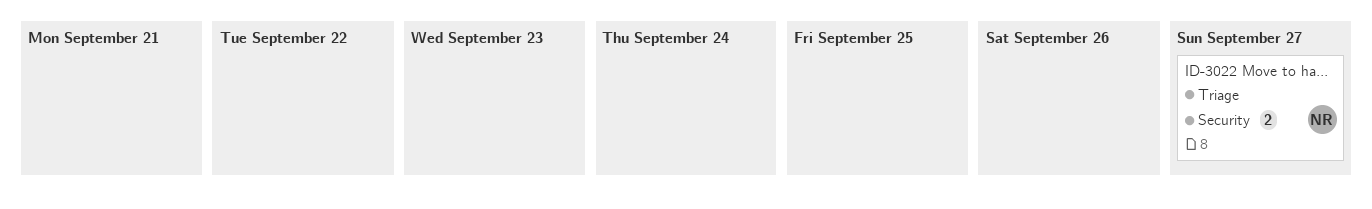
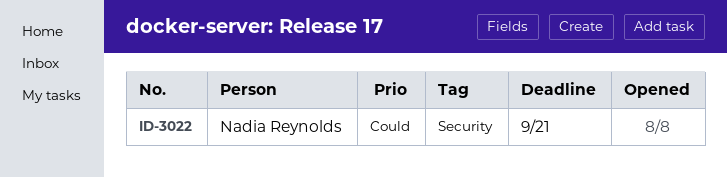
ID-3022, due: Sep 27 -> Sep 21

